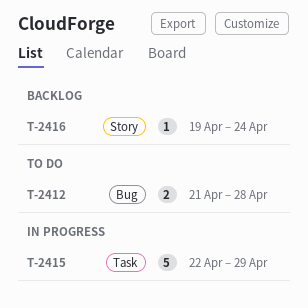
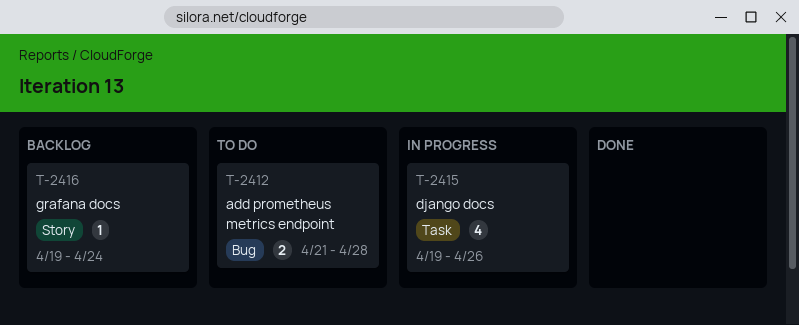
T-2415, estimate: 5 -> 4
T-2415, start: Apr 22 -> Apr 19
T-2415, due: Apr 29 -> Apr 26

